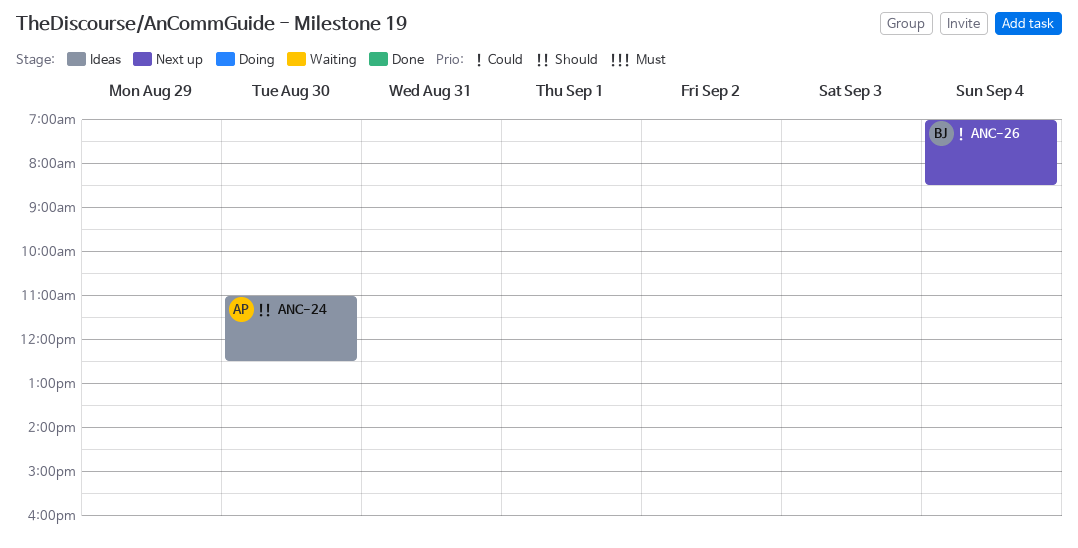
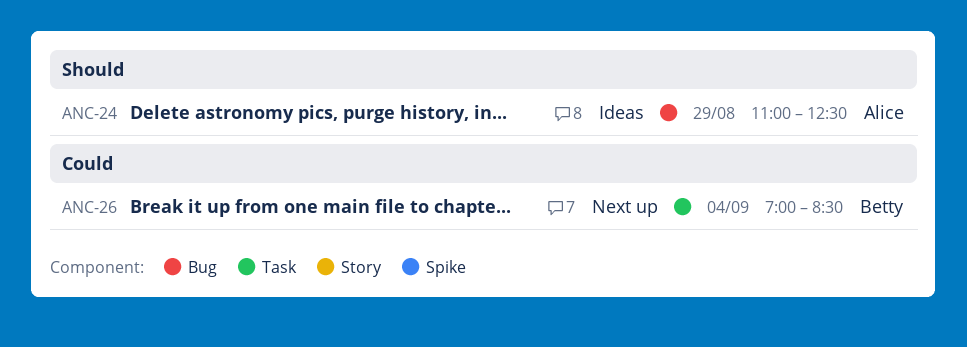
ANC-24, day: Aug 30 -> Aug 29

